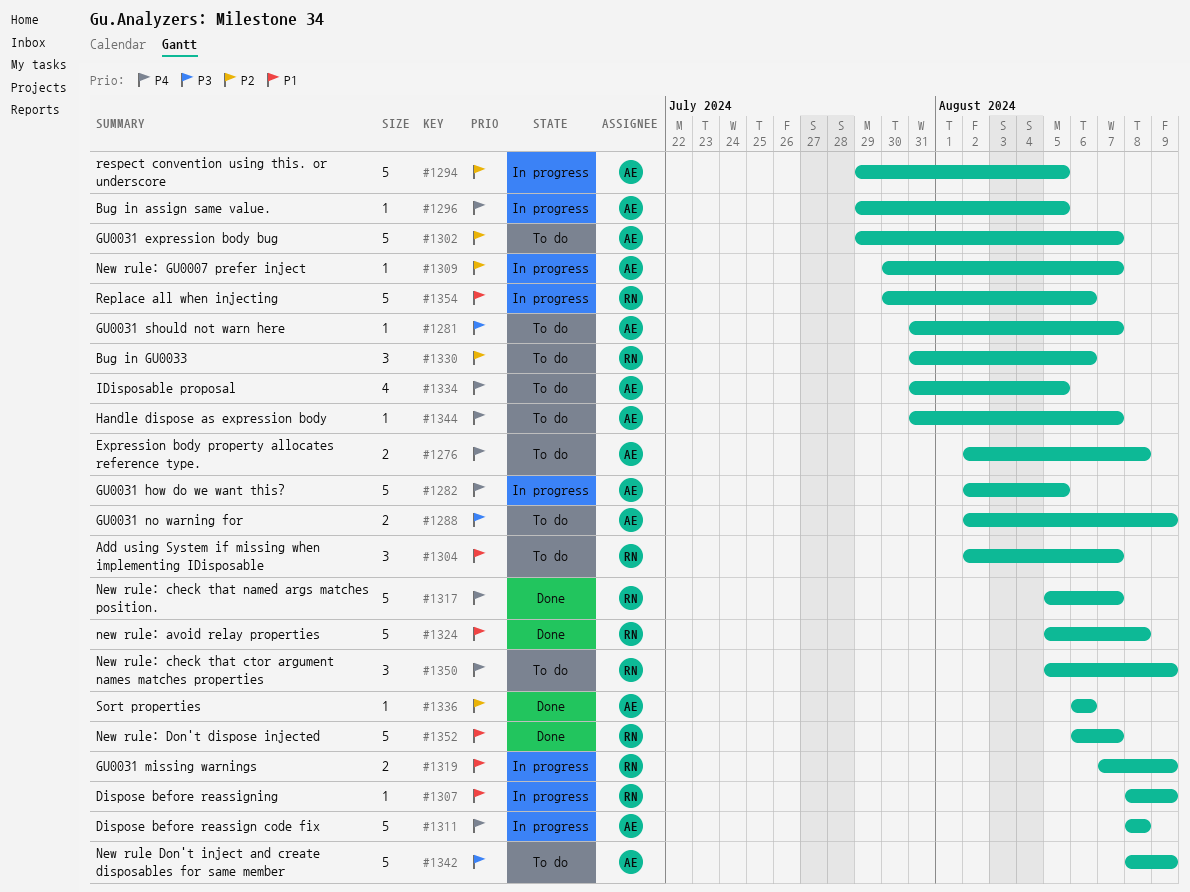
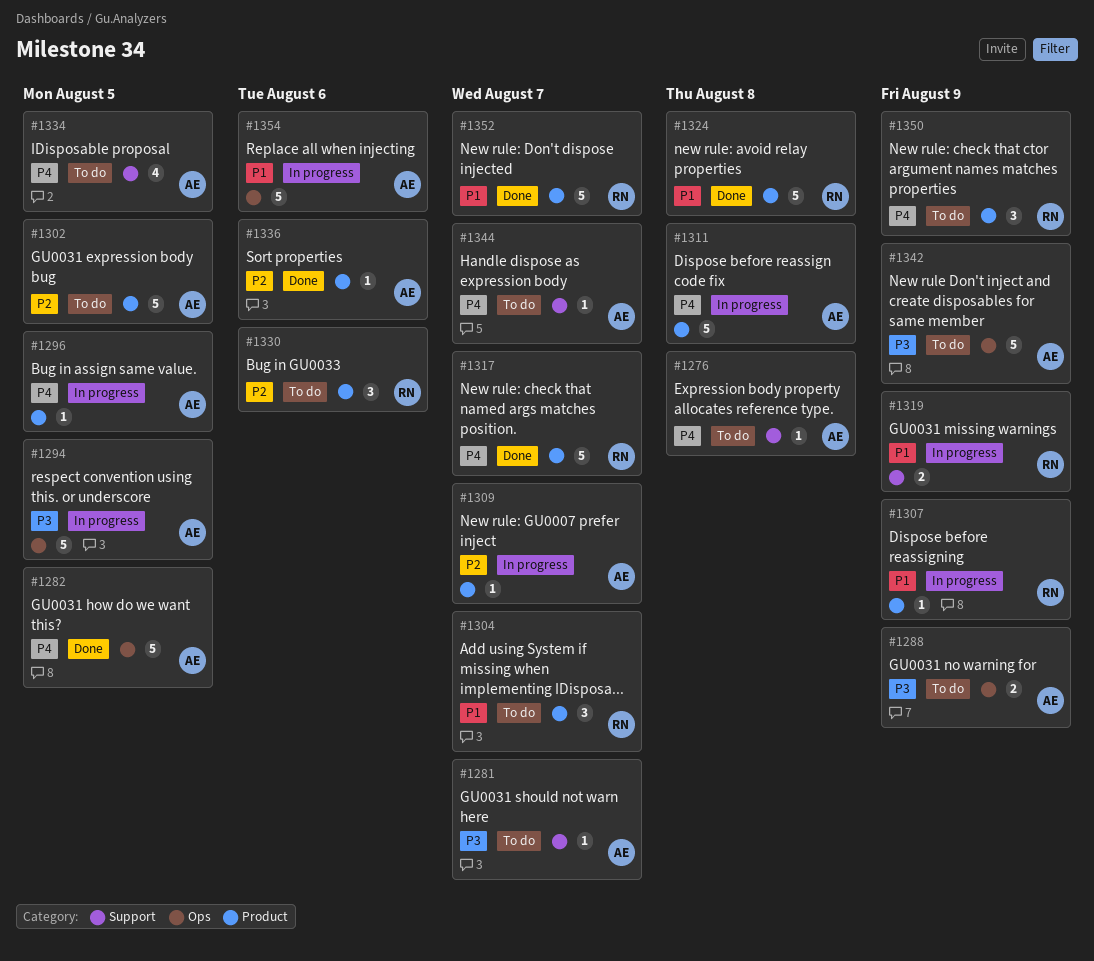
#1276, estimate: 2 -> 1
#1282, status: In progress -> Done
#1294, priority: P2 -> P3
#1302, due: Aug 7 -> Aug 5
#1354, owner: RN -> AE

